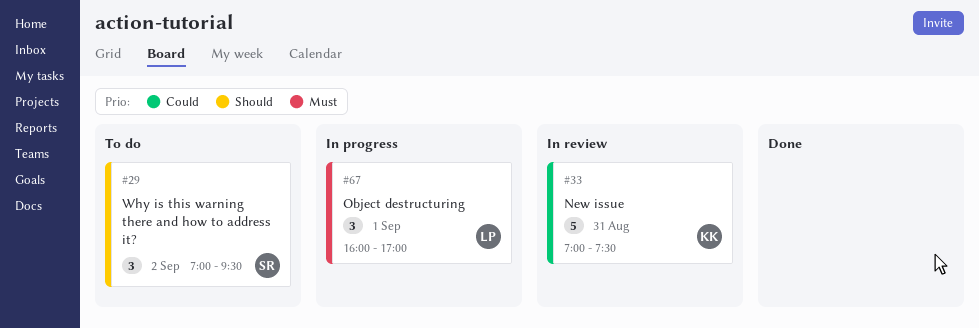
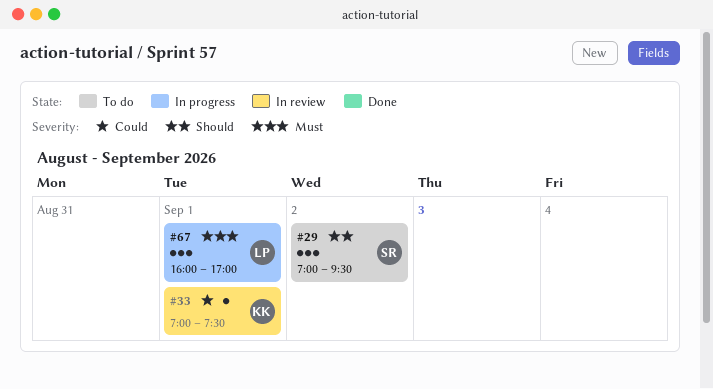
#33, estimate: 5 -> 1
#33, day: Aug 31 -> Sep 1

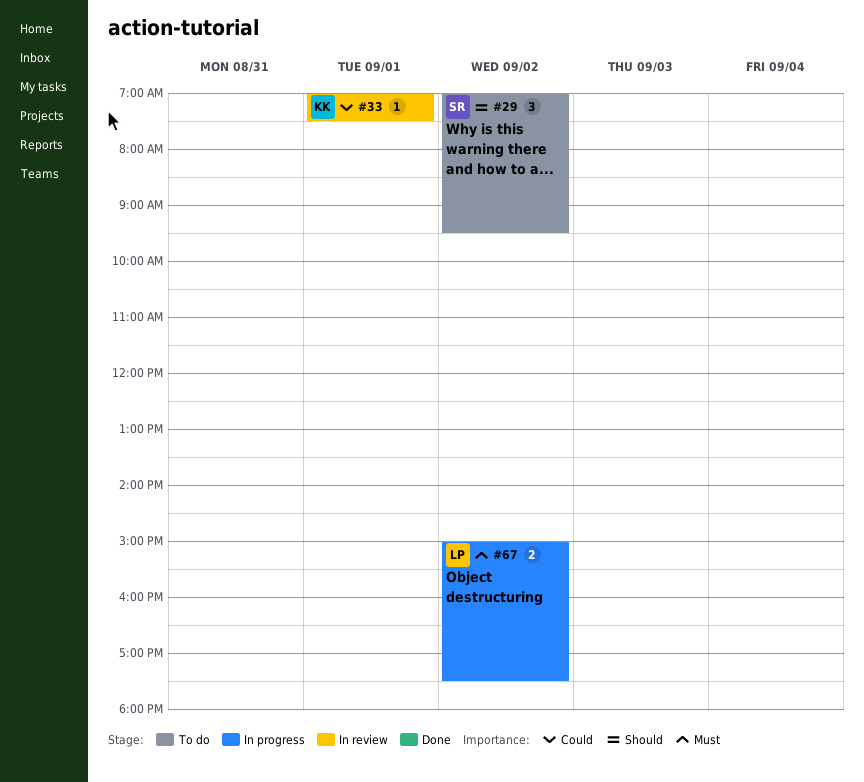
#67, estimate: 3 -> 2
#67, day: Sep 1 -> Sep 2
#67, begins: 16:00 -> 15:00
#67, ends: 17:00 -> 17:30

